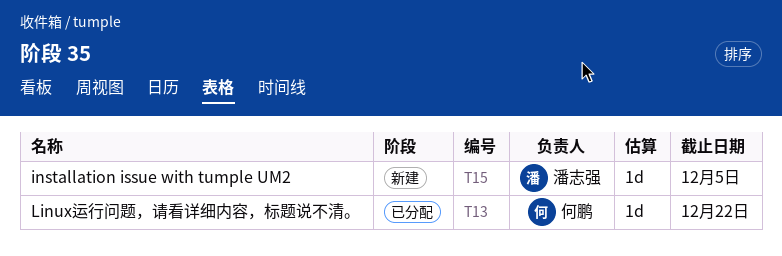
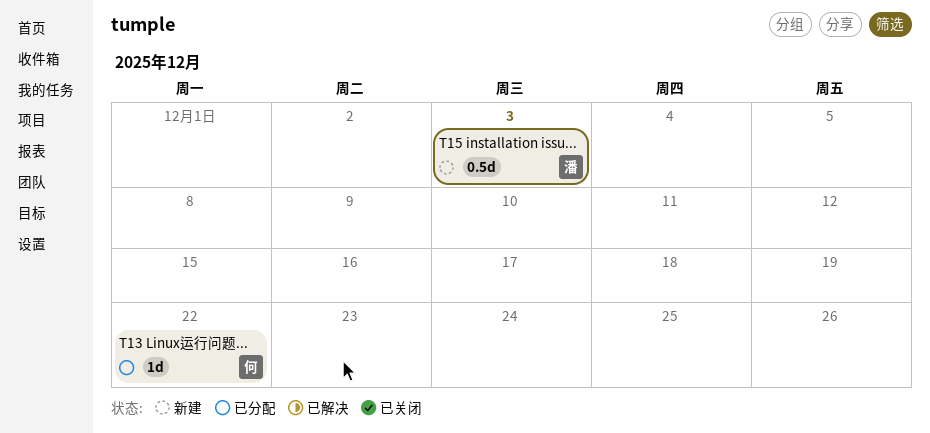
T15, estimate: 1d -> 0.5d
T15, due: Dec 5 -> Dec 3

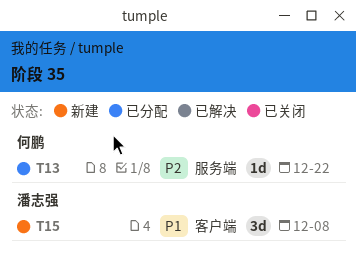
T15, estimate: 0.5d -> 3d
T15, due: Dec 3 -> Dec 8

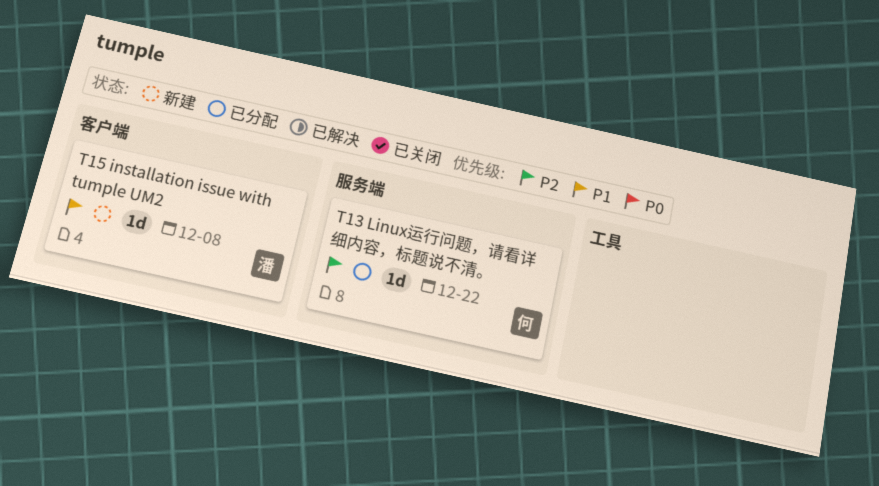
T15, estimate: 3d -> 1d

